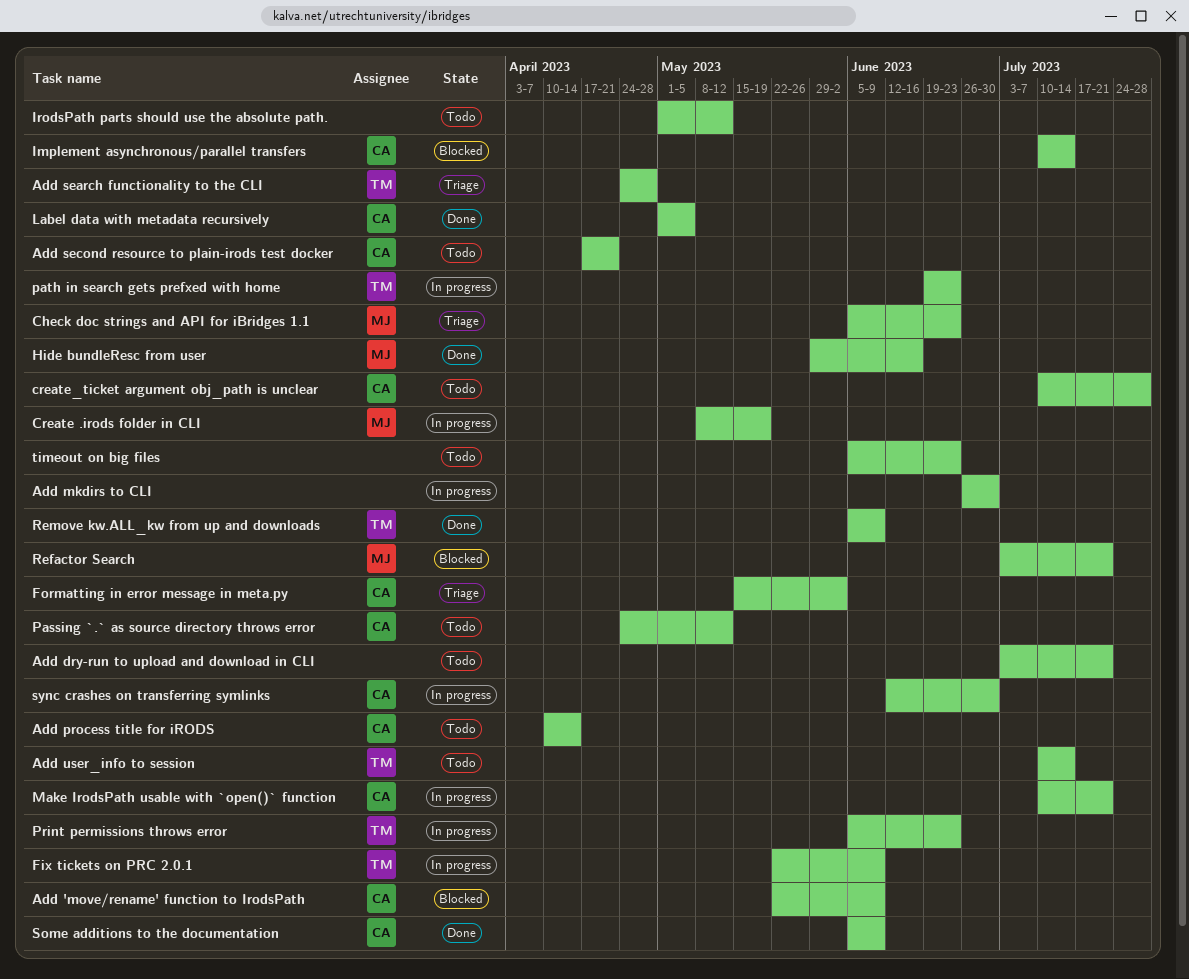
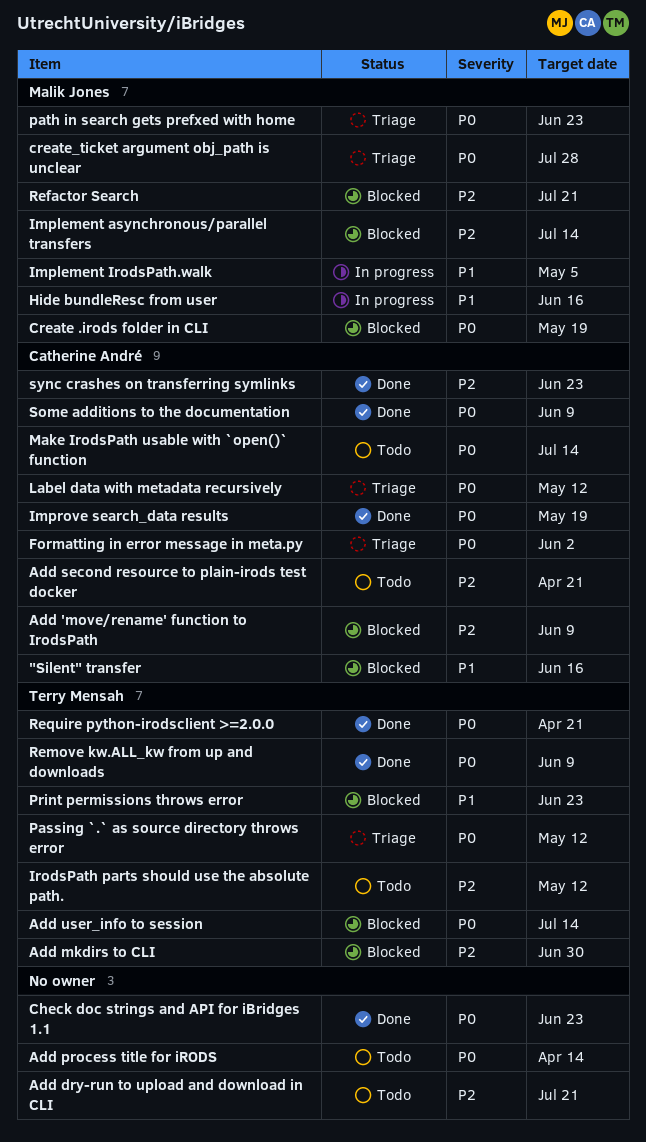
"Silent" transfer: none -> present
Add mkdirs to CLI, status: In progress -> Blocked
Add mkdirs to CLI, owner: none -> Terry Mensah
Add process title for iRODS, owner: Catherine André -> none
Add search functionality to the CLI: present -> none
Add user_info to session, status: Todo -> Blocked
Check doc strings and API for iBridges 1.1, status: Triage -> Done
Check doc strings and API for iBridges 1.1, owner: Malik Jones -> none
Create .irods folder in CLI, status: In progress -> Blocked
create_ticket argument obj_path is unclear, status: Todo -> Triage
create_ticket argument obj_path is unclear, owner: Catherine André -> Malik Jones
Fix tickets on PRC 2.0.1: present -> none
Hide bundleResc from user, status: Done -> In progress
Implement asynchronous/parallel transfers, owner: Catherine André -> Malik Jones
Implement IrodsPath.walk: none -> present
Improve search_data results: none -> present
IrodsPath parts should use the absolute path., owner: none -> Terry Mensah
Label data with metadata recursively, status: Done -> Triage
Label data with metadata recursively, due: May 5 -> May 12
Make IrodsPath usable with `open()` function, status: In progress -> Todo
Make IrodsPath usable with `open()` function, due: Jul 21 -> Jul 14
Passing `.` as source directory throws error, status: Todo -> Triage
Passing `.` as source directory throws error, owner: Catherine André -> Terry Mensah
path in search gets prefxed with home, status: In progress -> Triage
path in search gets prefxed with home, owner: Terry Mensah -> Malik Jones
Print permissions throws error, status: In progress -> Blocked
Require python-irodsclient >=2.0.0: none -> present
sync crashes on transferring symlinks, status: In progress -> Done
sync crashes on transferring symlinks, due: Jun 30 -> Jun 23
timeout on big files: present -> none

